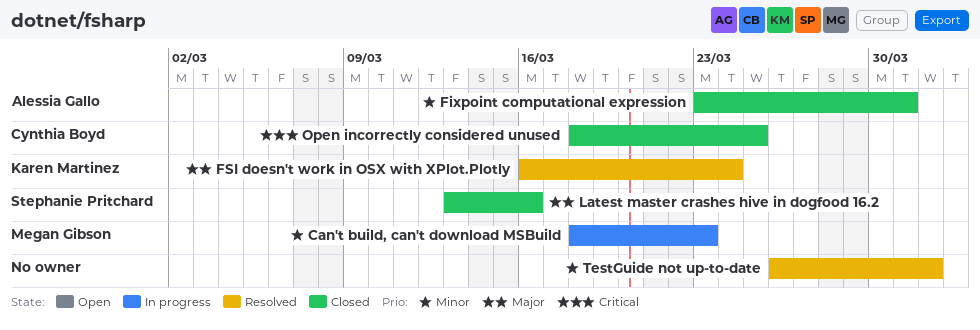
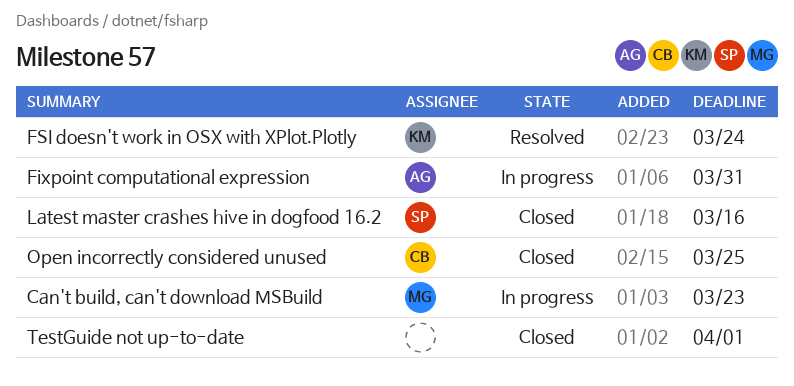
Fixpoint computational expression, status: Closed -> In progress
TestGuide not up-to-date, status: Resolved -> Closed

